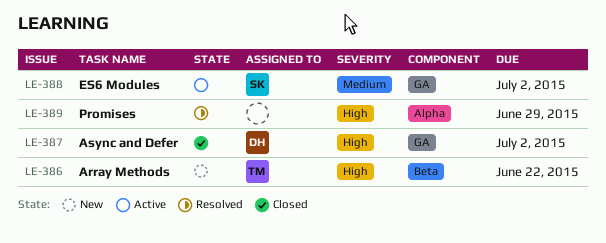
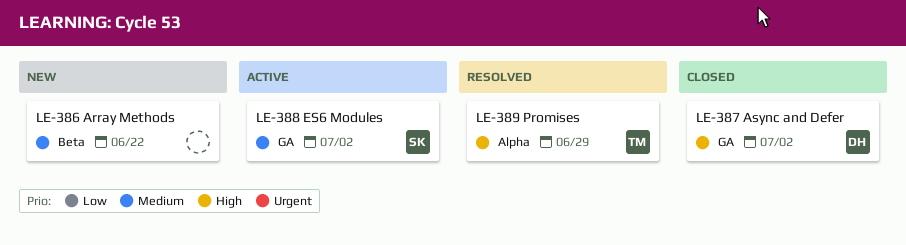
LE-386, owner: TM -> none
LE-386, priority: High -> Medium
LE-389, owner: none -> TM

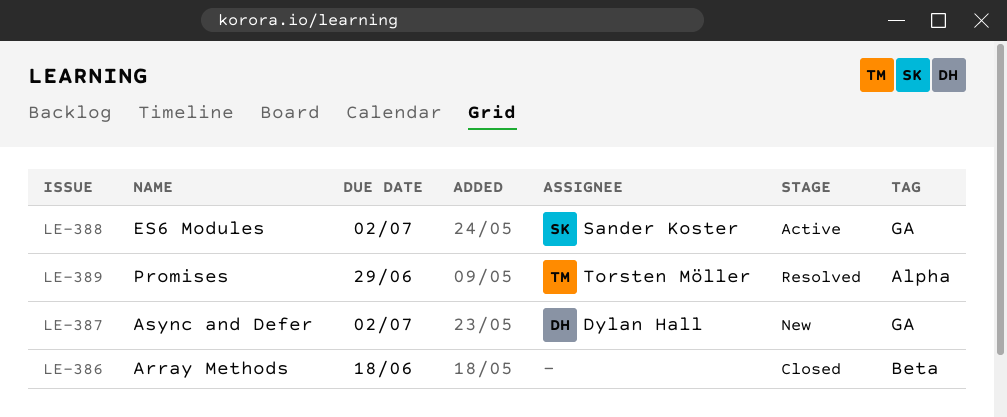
LE-386, status: New -> Closed
LE-386, due: Jun 22 -> Jun 18
LE-387, status: Closed -> New

